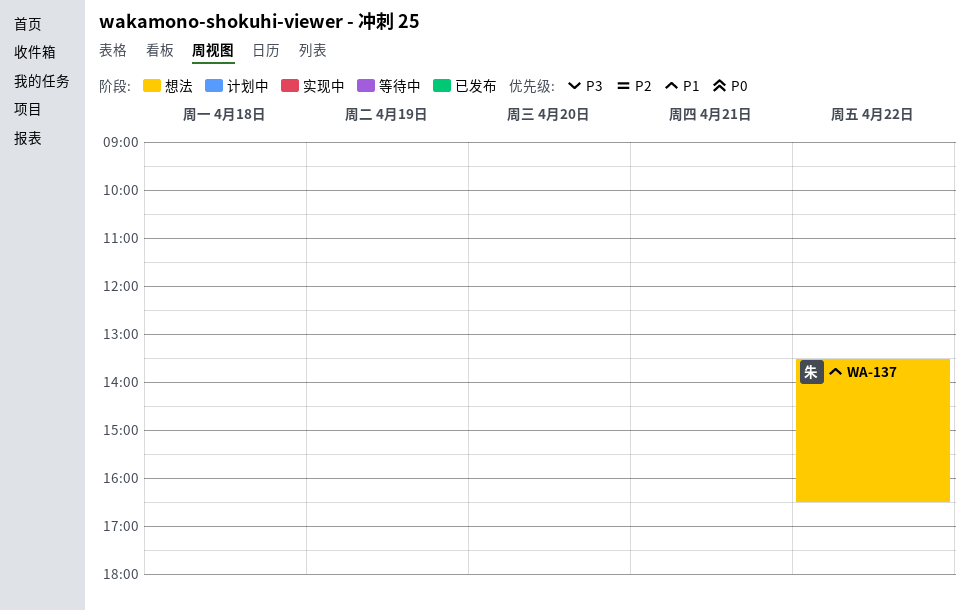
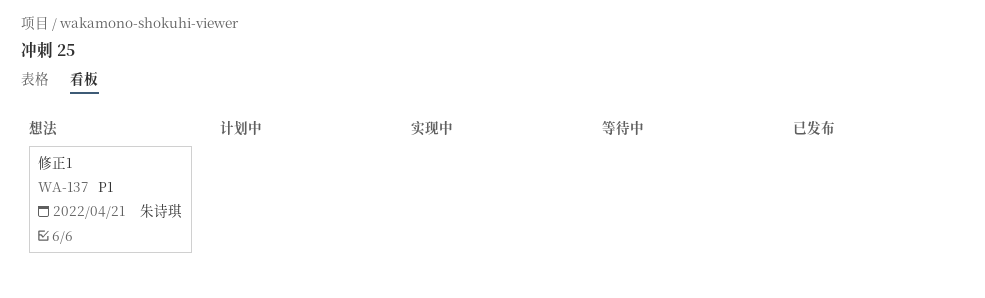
WA-137, day: Apr 22 -> Apr 21

